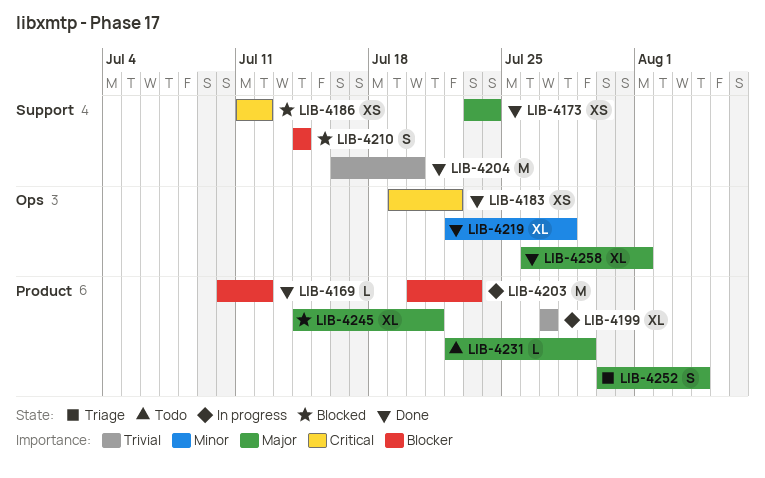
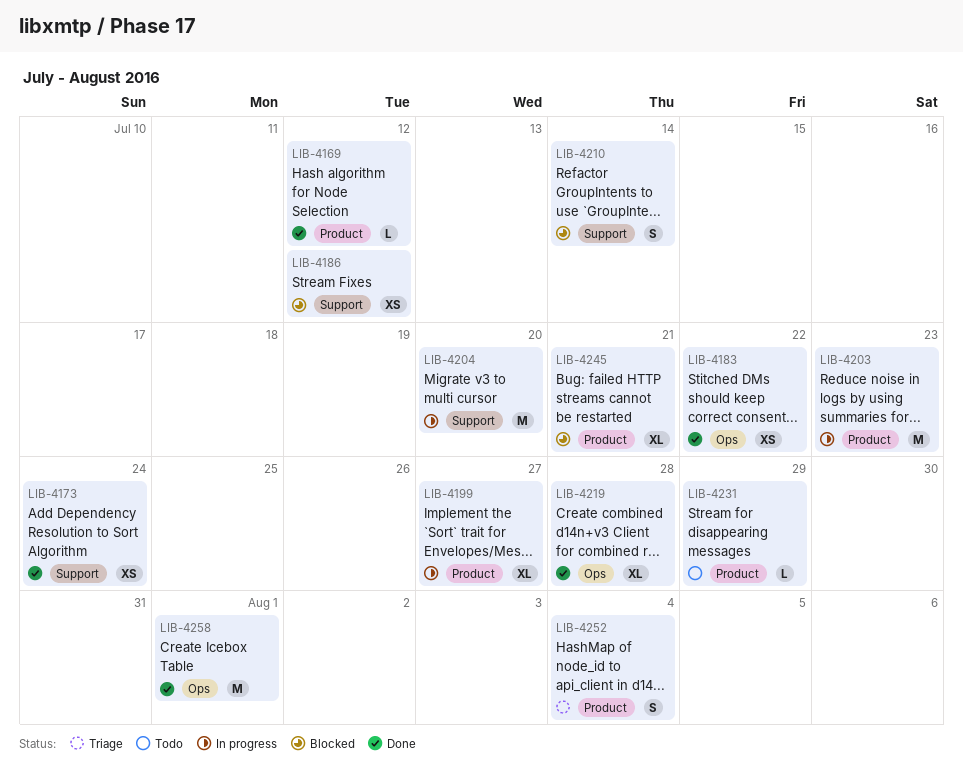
LIB-4204, status: Done -> In progress
LIB-4258, estimate: XL -> M

